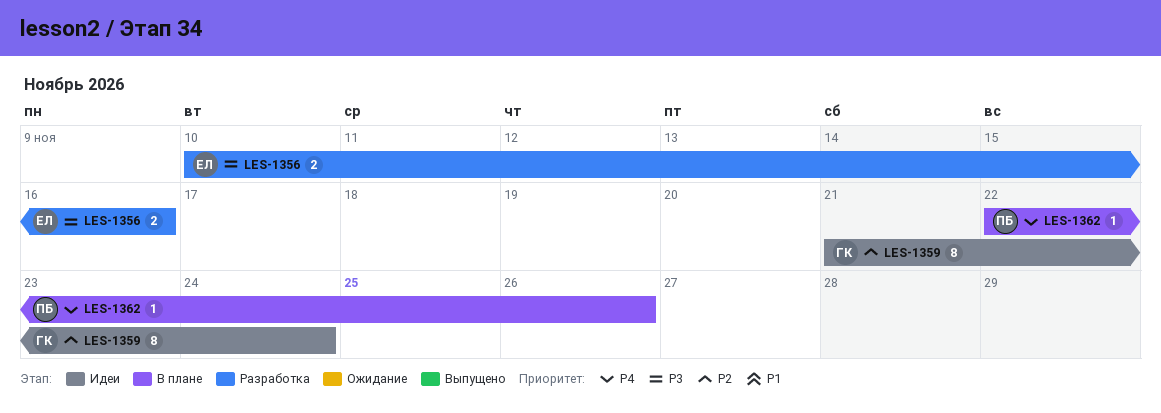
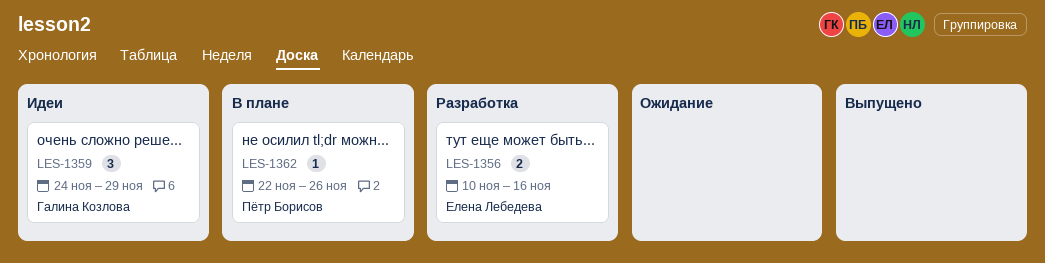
LES-1359, estimate: 8 -> 3
LES-1359, start: Nov 21 -> Nov 24
LES-1359, due: Nov 24 -> Nov 29

